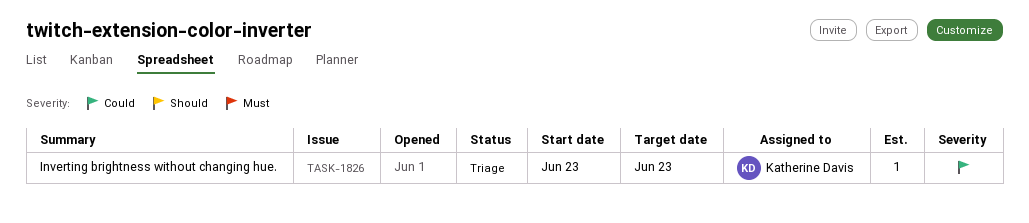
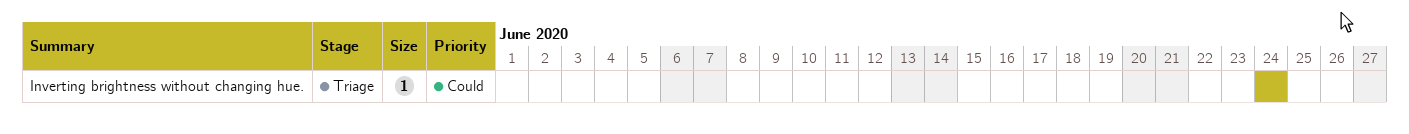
Inverting brightness without changing hue., start: Jun 23 -> Jun 24
Inverting brightness without changing hue., due: Jun 23 -> Jun 24

